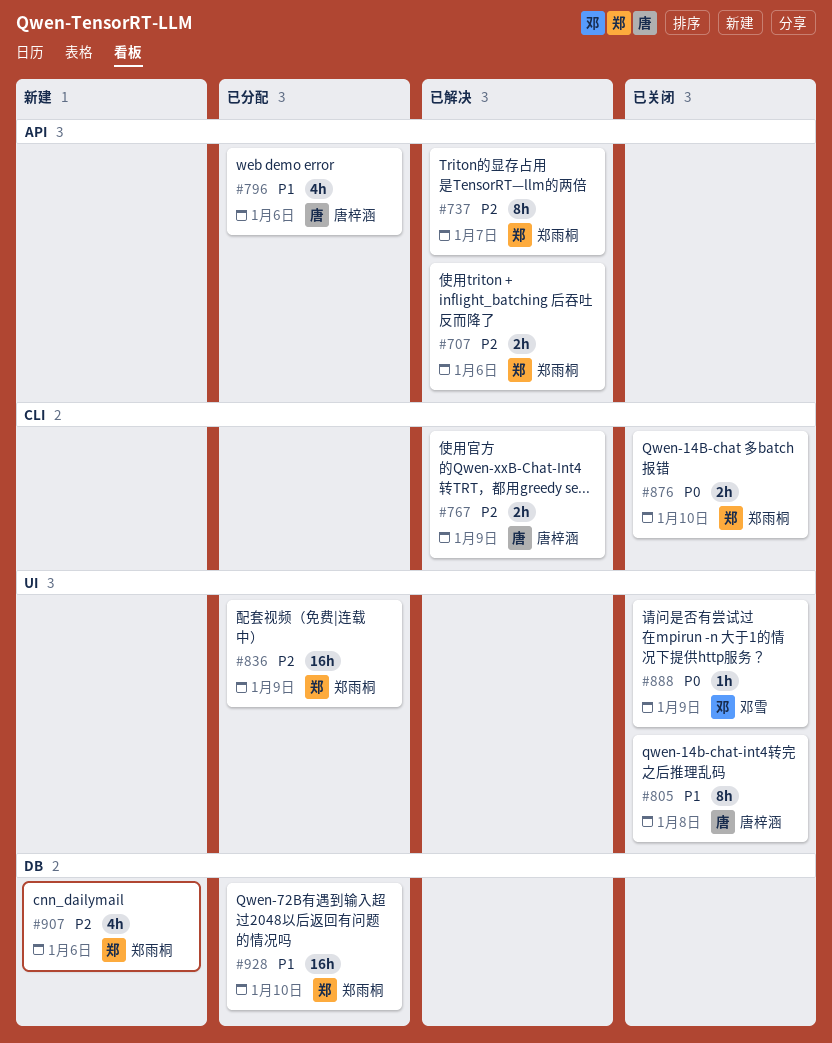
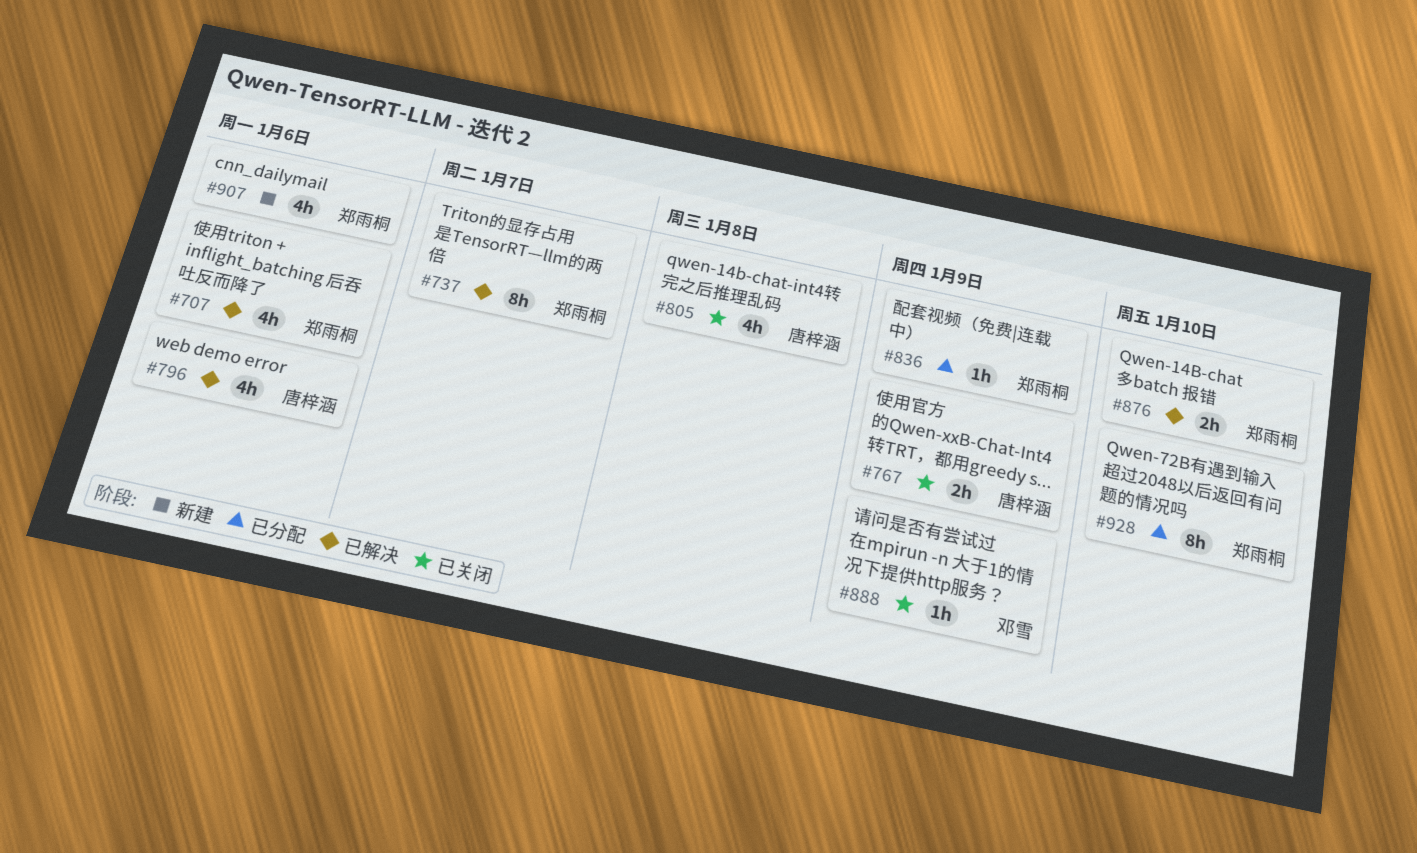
#707, estimate: 2h -> 4h
#767, status: 已解决 -> 已关闭
#796, status: 已分配 -> 已解决
#805, estimate: 8h -> 4h
#836, estimate: 16h -> 1h
#876, status: 已关闭 -> 已解决
#928, estimate: 16h -> 8h

